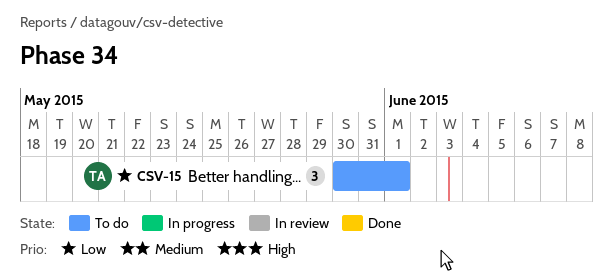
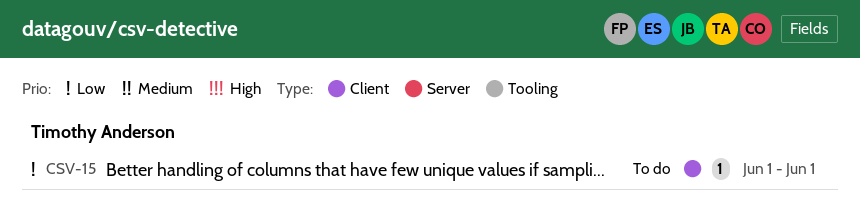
CSV-15, estimate: 3 -> 1
CSV-15, start: May 30 -> Jun 1

